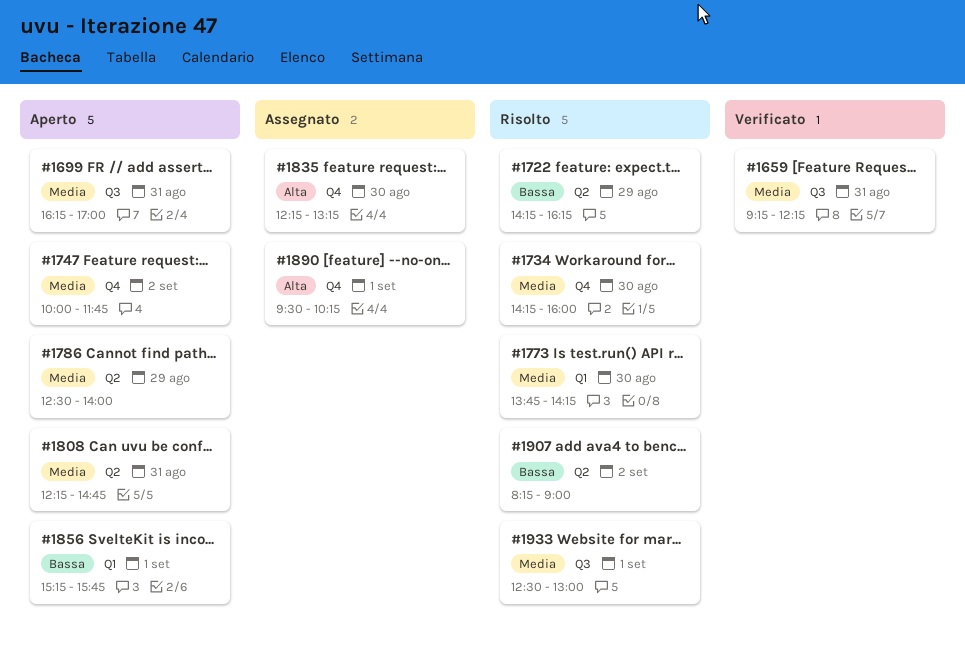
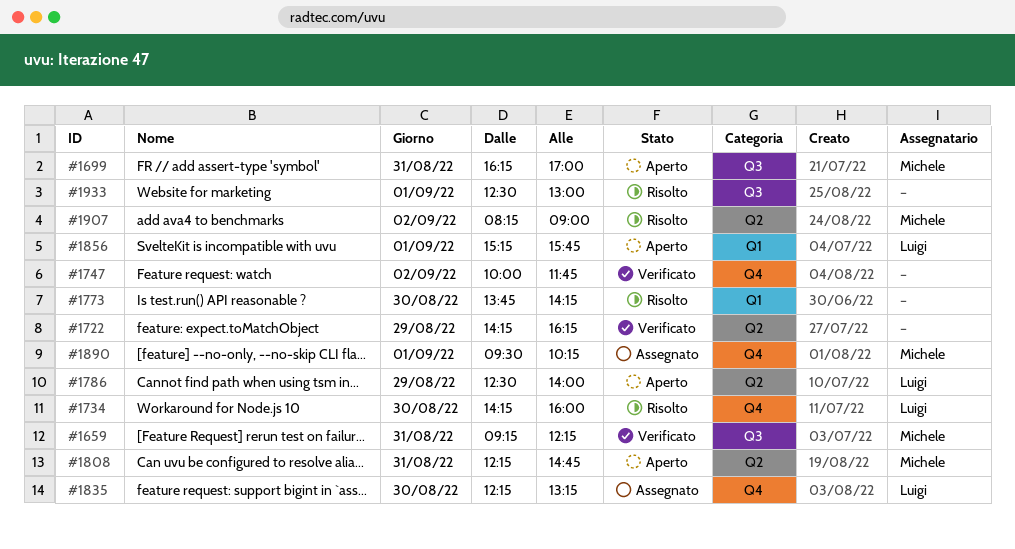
#1722, status: Risolto -> Verificato
#1747, status: Aperto -> Verificato

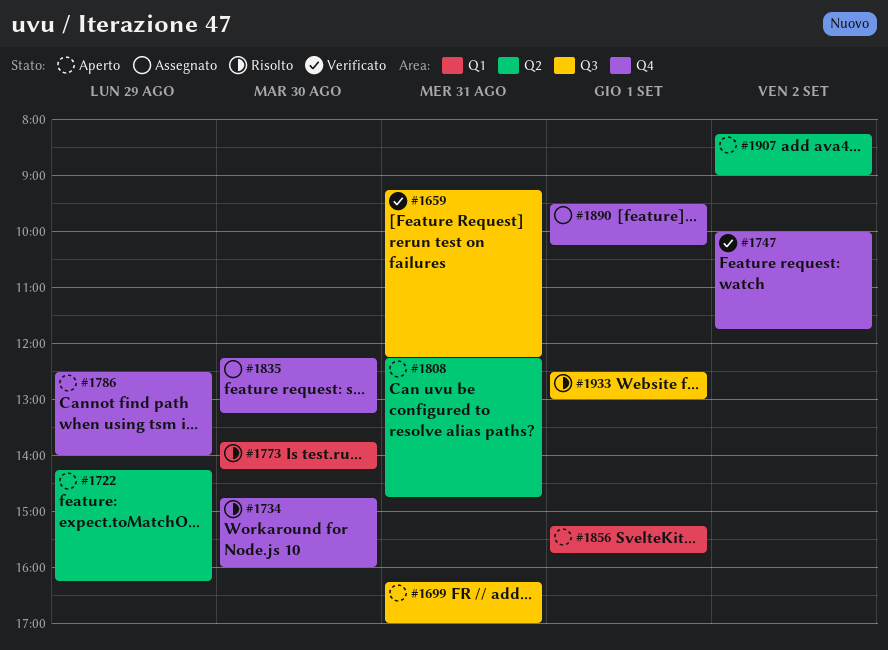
#1722, status: Verificato -> Aperto
#1734, begins: 14:15 -> 14:45
#1786, label: Q2 -> Q4
#1907, status: Risolto -> Aperto

